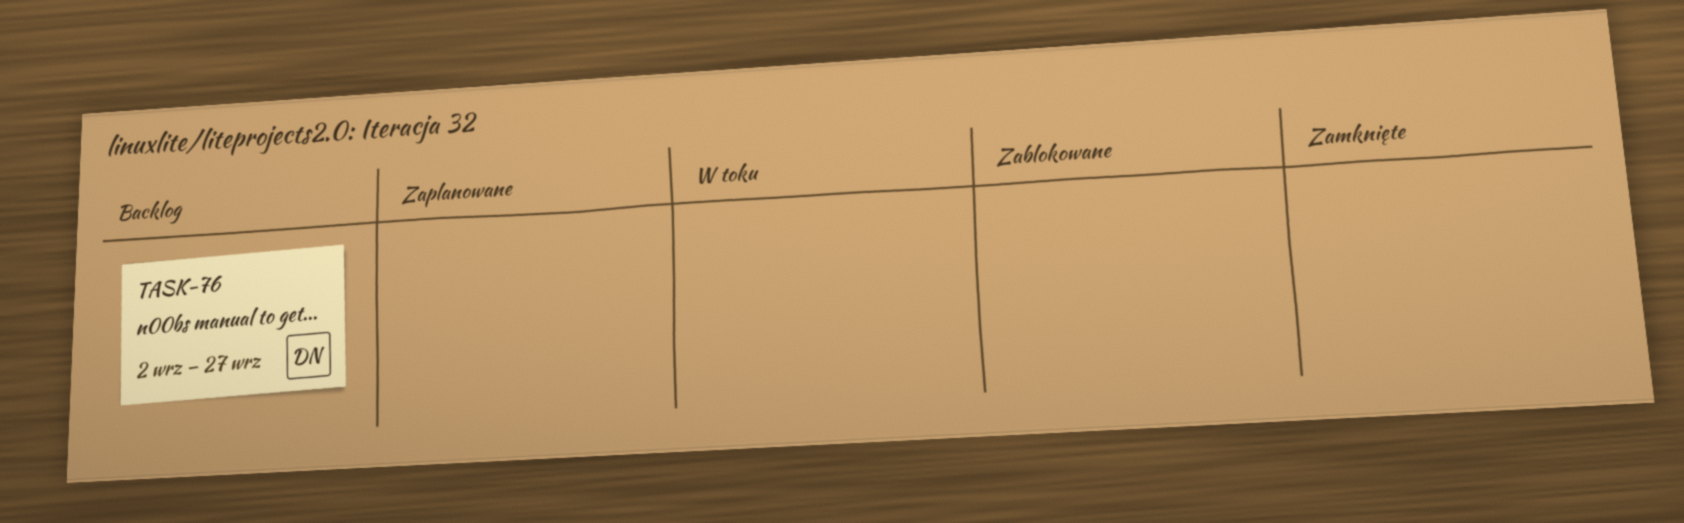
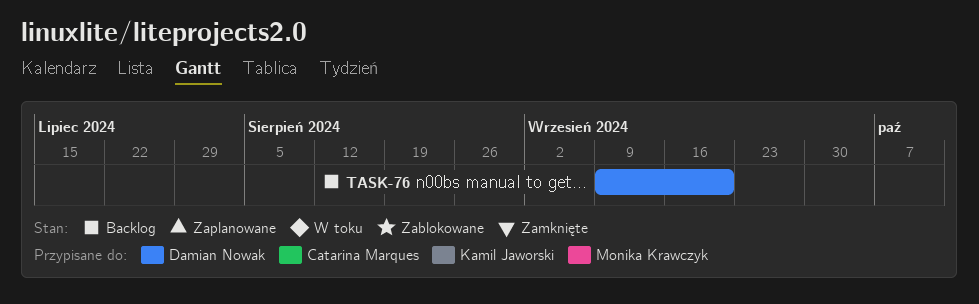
TASK-76, start: Sep 2 -> Sep 9
TASK-76, due: Sep 27 -> Sep 20

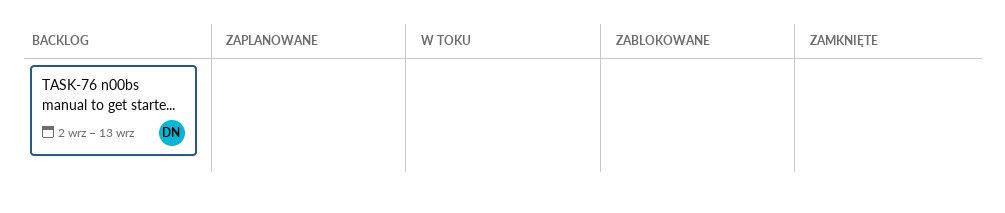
TASK-76, start: Sep 9 -> Sep 2
TASK-76, due: Sep 20 -> Sep 13

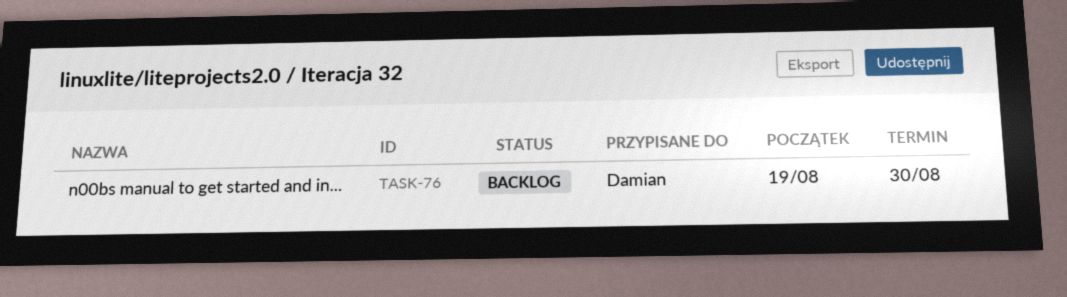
TASK-76, start: Sep 2 -> Aug 19
TASK-76, due: Sep 13 -> Aug 30

